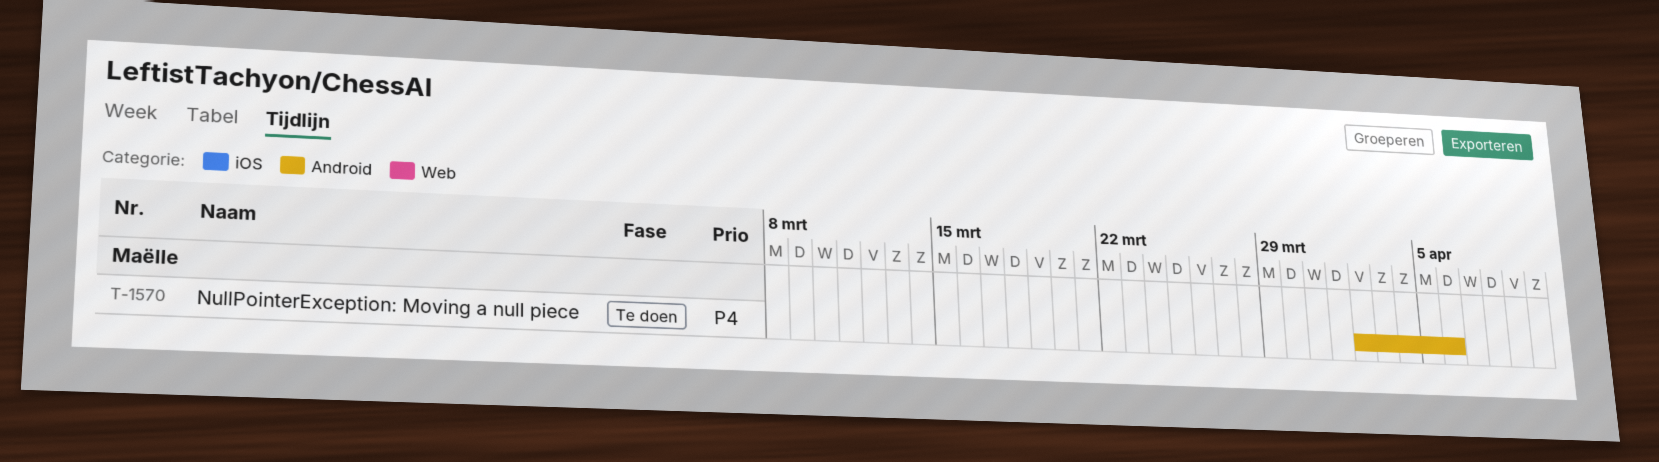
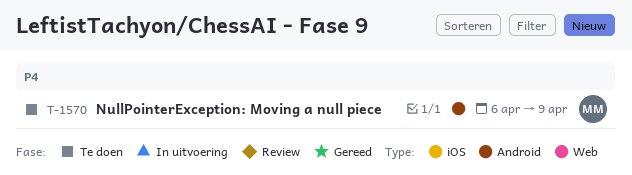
T-1570, start: Apr 2 -> Apr 6
T-1570, due: Apr 6 -> Apr 9

